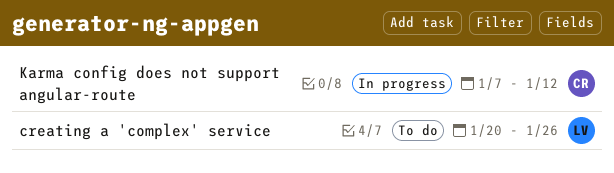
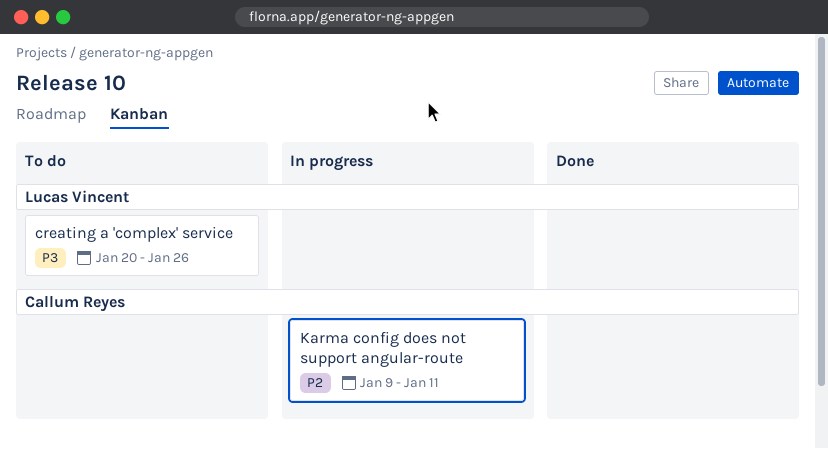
Karma config does not support angular-route, start: Jan 7 -> Jan 9
Karma config does not support angular-route, due: Jan 12 -> Jan 11

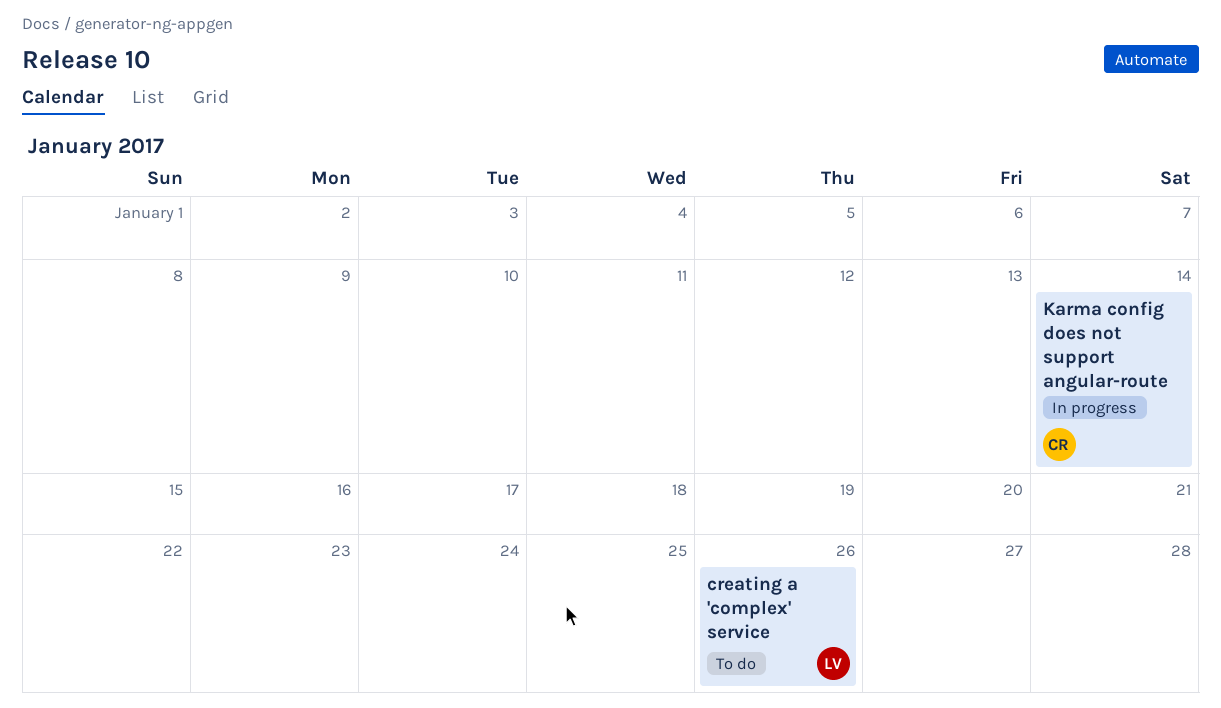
Karma config does not support angular-route, due: Jan 11 -> Jan 14

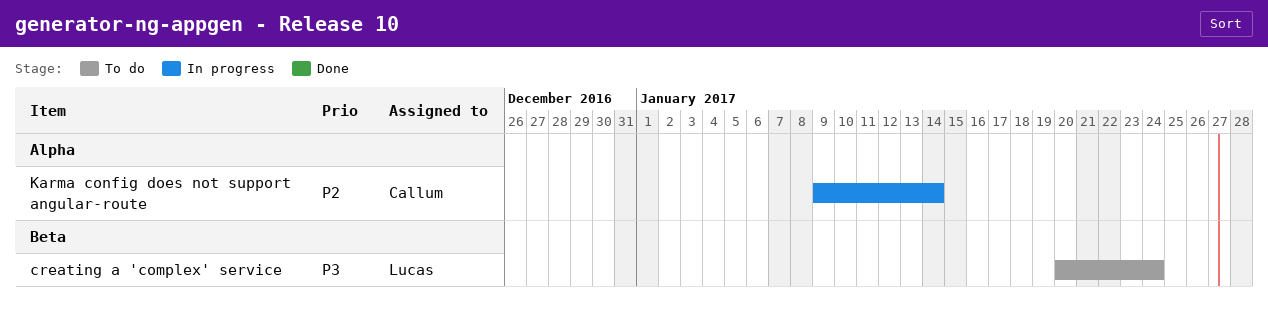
creating a 'complex' service, due: Jan 26 -> Jan 24

